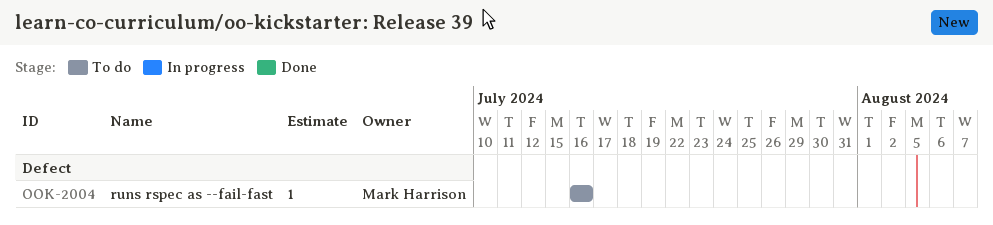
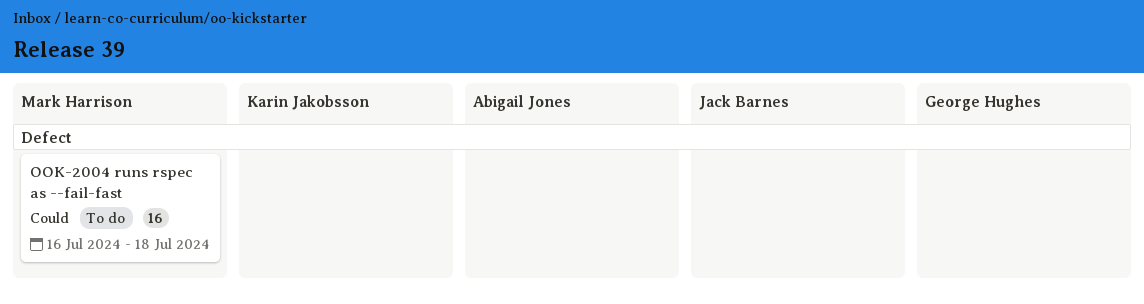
OOK-2004, estimate: 1 -> 16
OOK-2004, due: Jul 16 -> Jul 18

